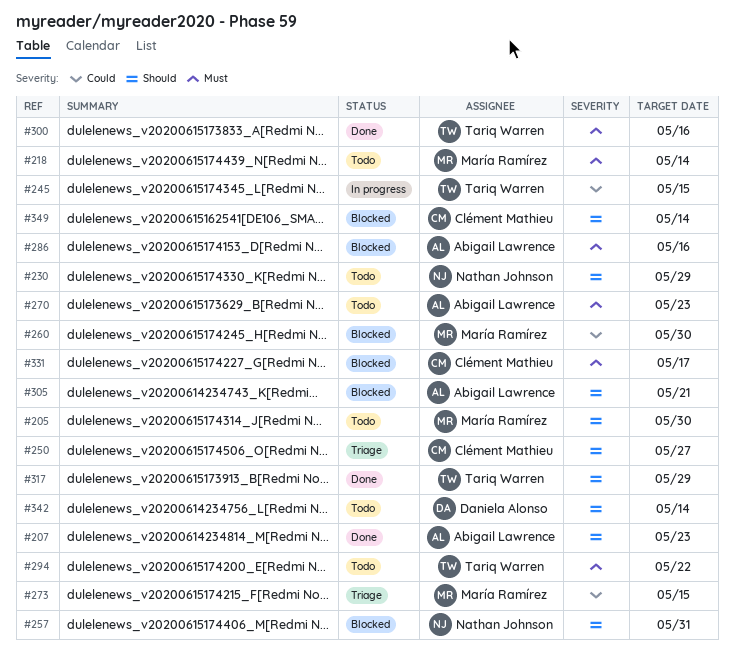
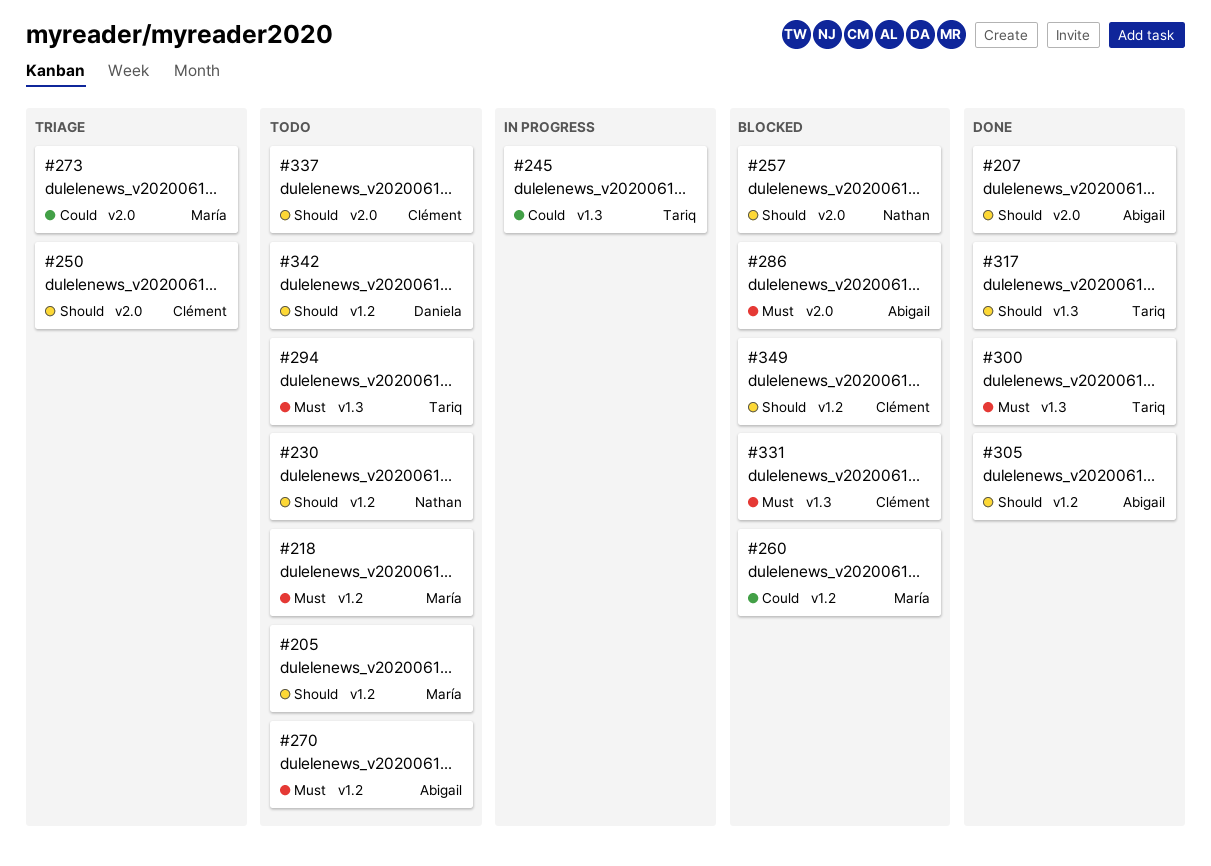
#305, status: Blocked -> Done
#337: none -> present

